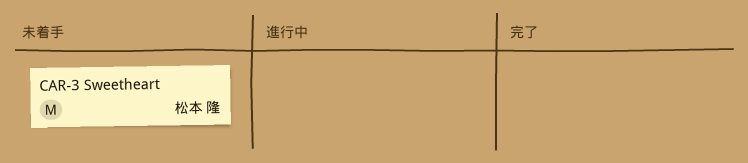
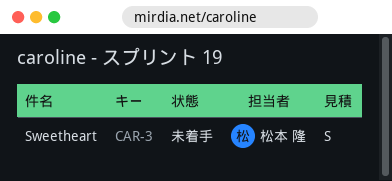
CAR-3, estimate: M -> S

